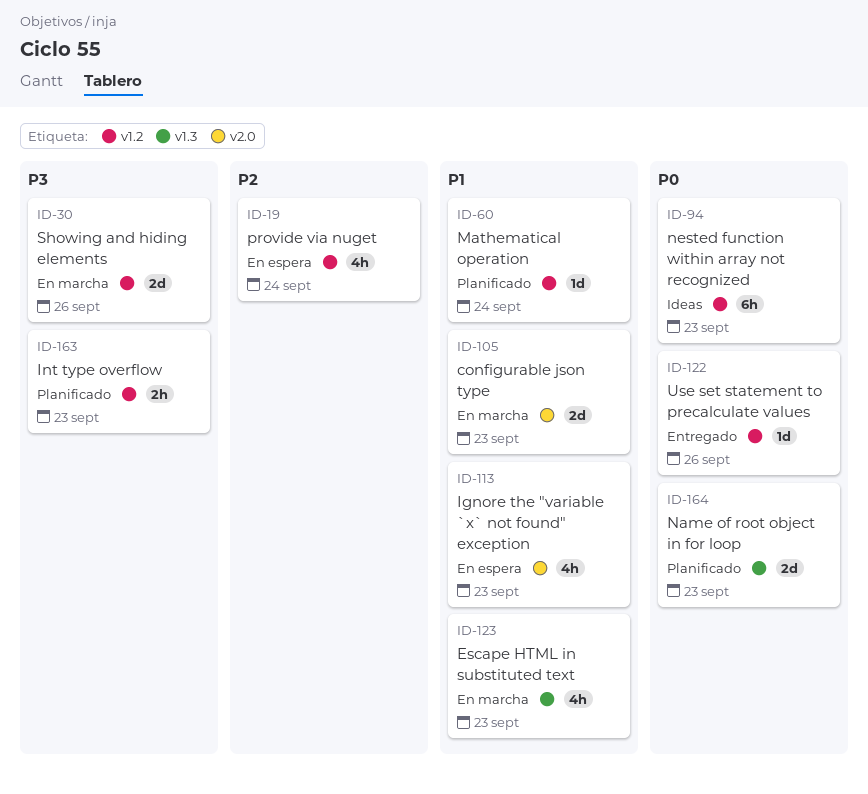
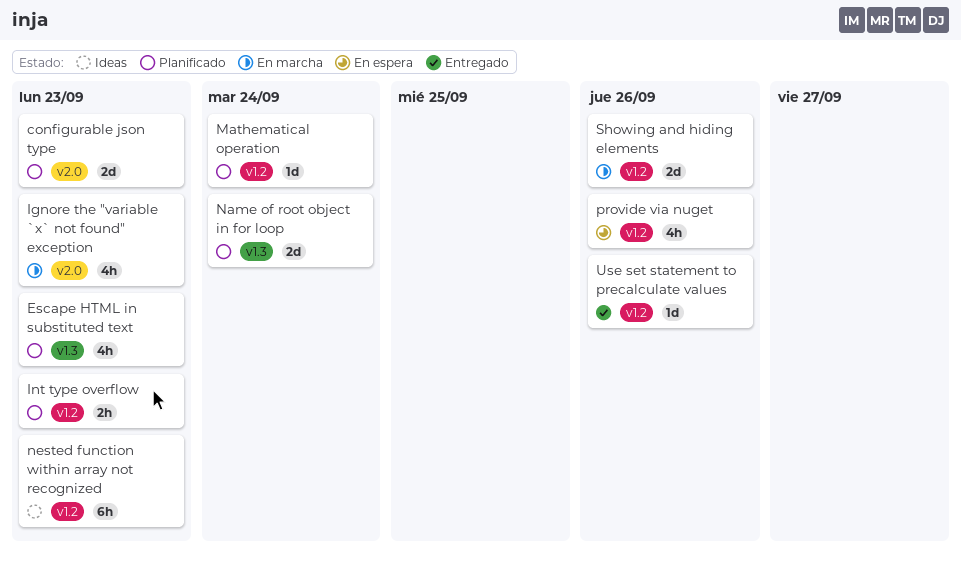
configurable json type, status: En marcha -> Planificado
Escape HTML in substituted text, status: En marcha -> Planificado
Ignore the "variable `x` not found" exception, status: En espera -> En marcha
Name of root object in for loop, due: Sep 23 -> Sep 24
provide via nuget, due: Sep 24 -> Sep 26

